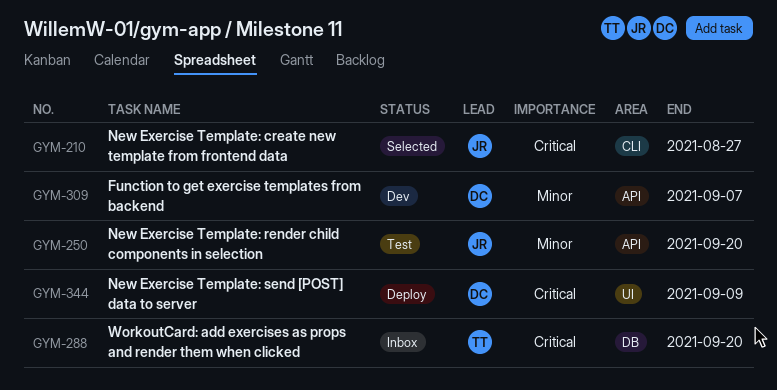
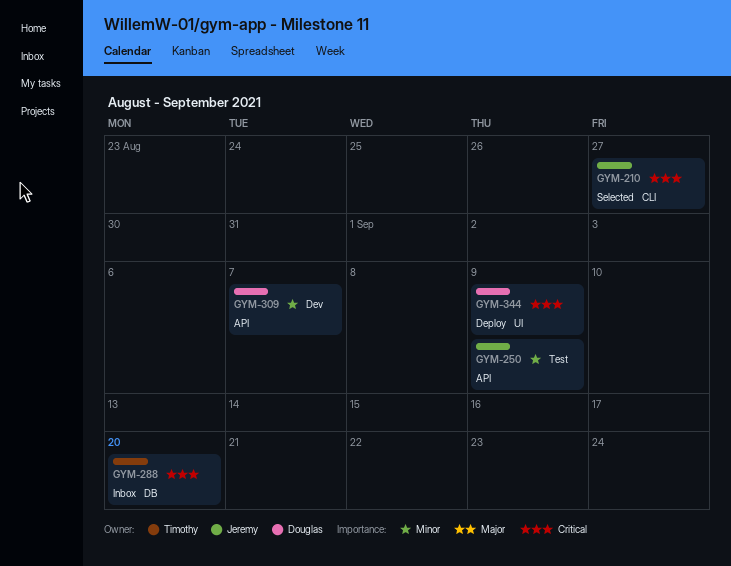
GYM-250, due: Sep 20 -> Sep 9

